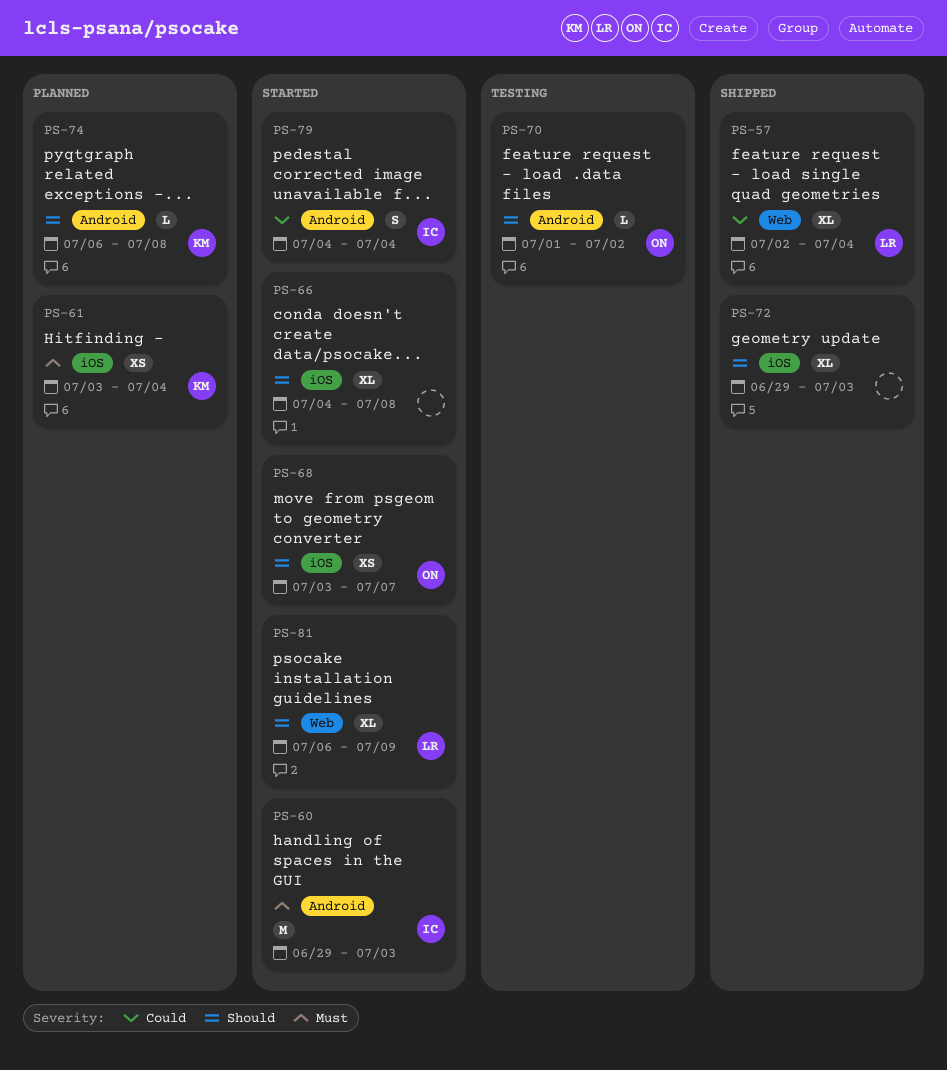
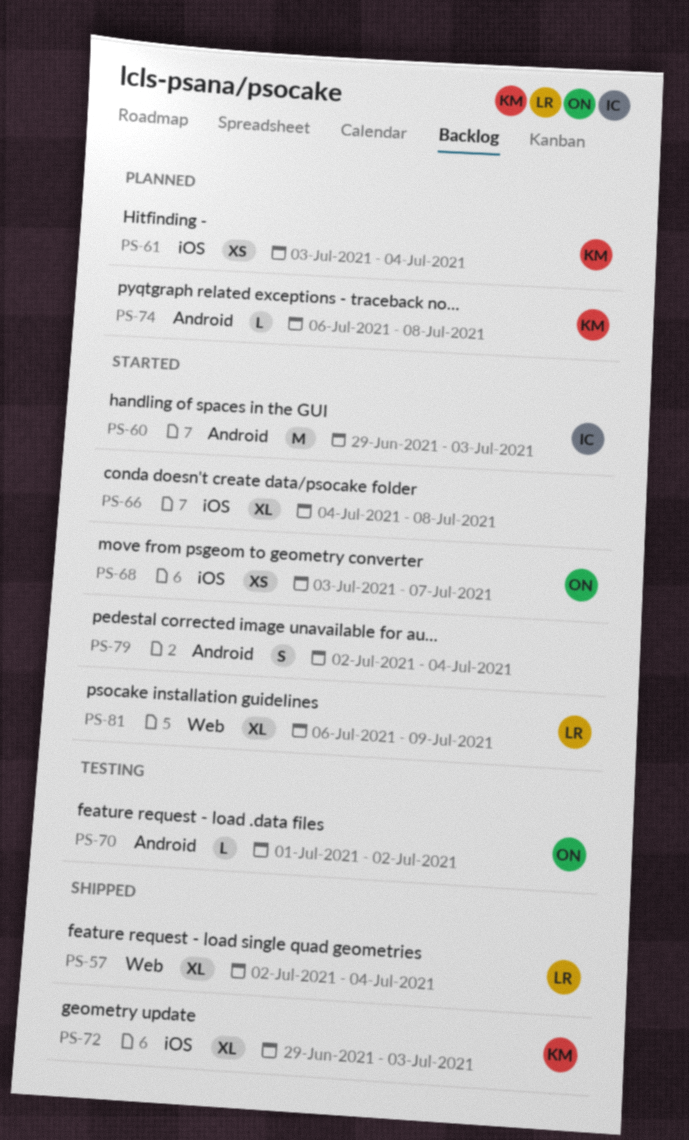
PS-72, owner: none -> KM
PS-79, owner: IC -> none
PS-79, start: Jul 4 -> Jul 2

